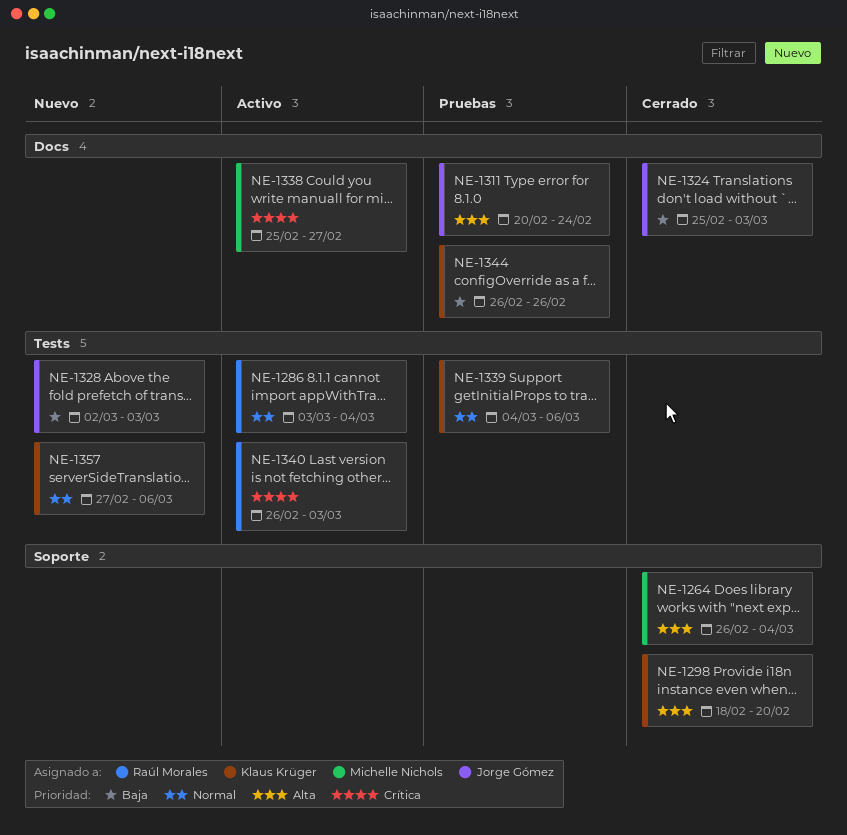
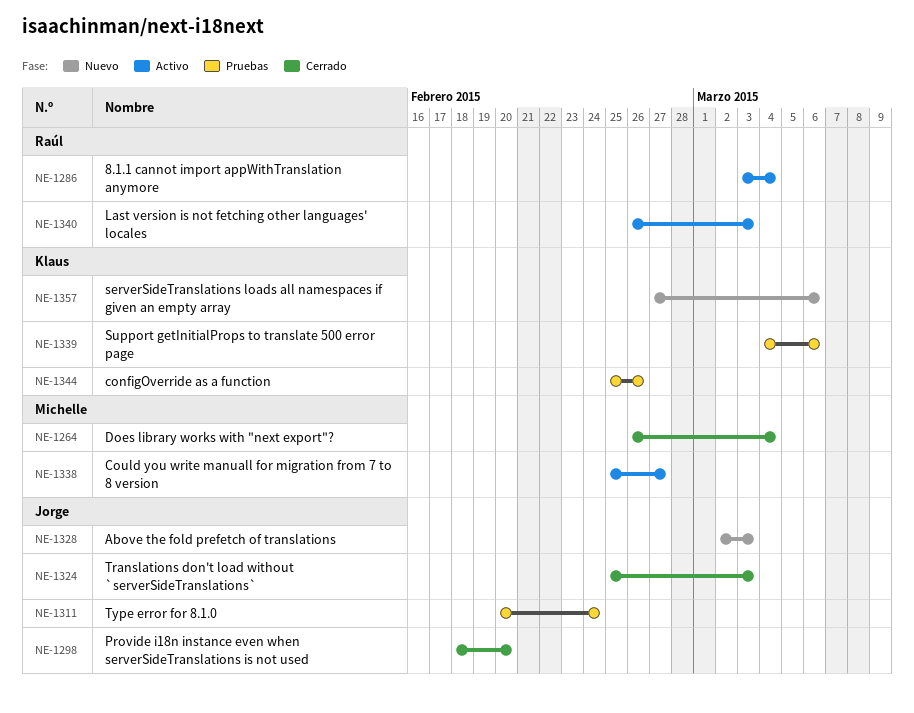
NE-1298, owner: Klaus Krüger -> Jorge Gómez
NE-1344, start: Feb 26 -> Feb 25

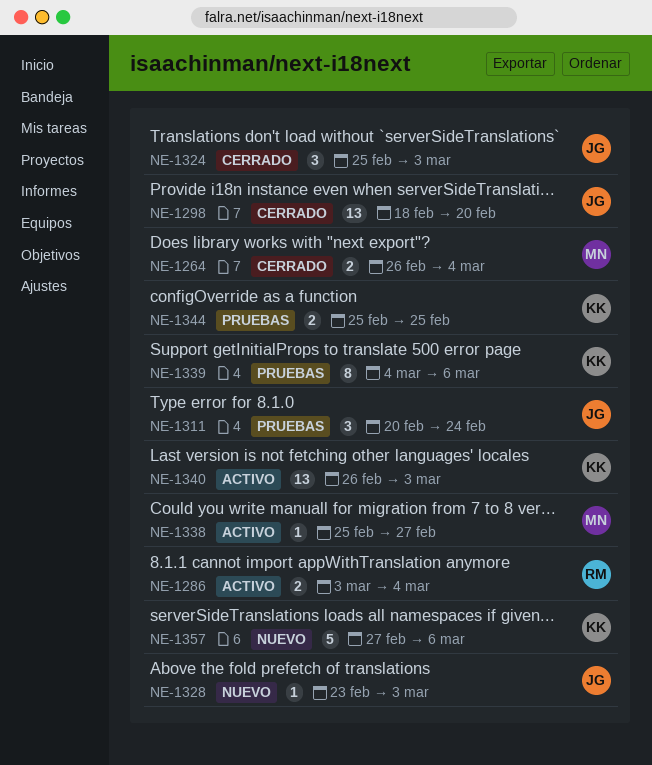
NE-1328, start: Mar 2 -> Feb 23
NE-1340, owner: Raúl -> Klaus
NE-1344, due: Feb 26 -> Feb 25

